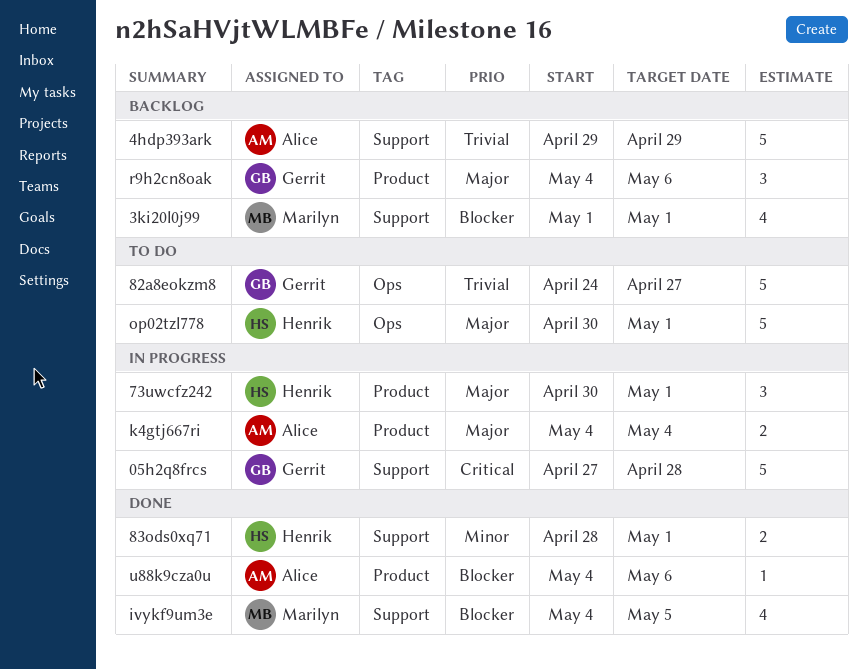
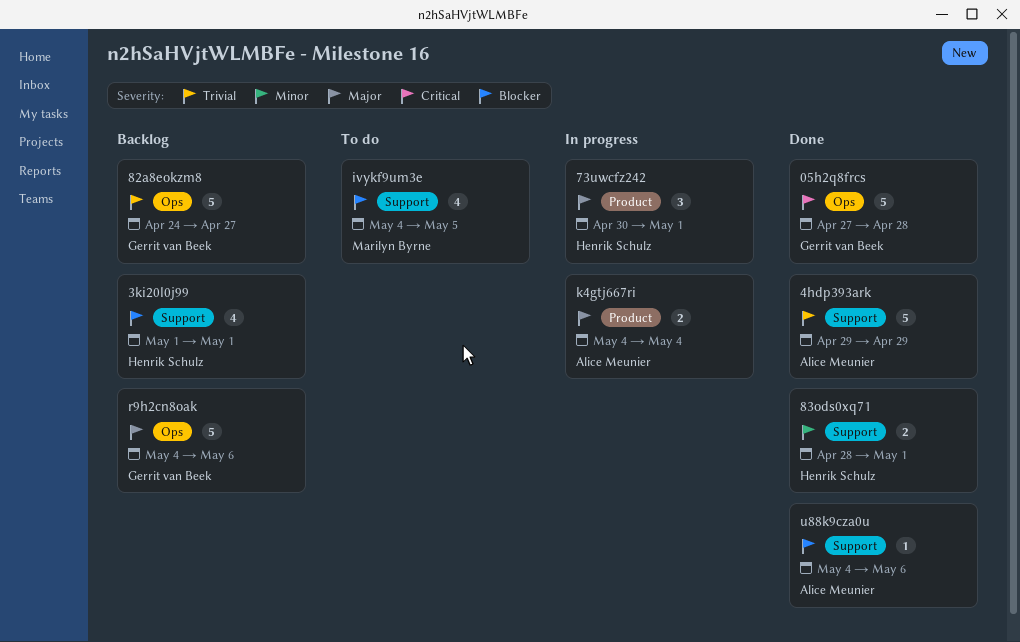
05h2q8frcs, status: In progress -> Done
05h2q8frcs, label: Support -> Ops
3ki20l0j99, owner: Marilyn Byrne -> Henrik Schulz
4hdp393ark, status: Backlog -> Done
82a8eokzm8, status: To do -> Backlog
ivykf9um3e, status: Done -> To do
op02tzl778: present -> none
r9h2cn8oak, label: Product -> Ops
r9h2cn8oak, estimate: 3 -> 5
u88k9cza0u, label: Product -> Support

